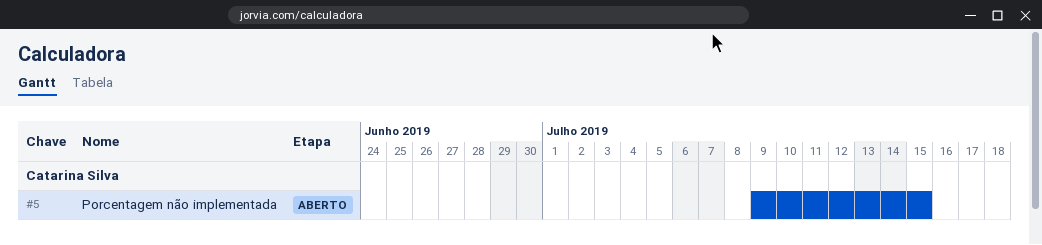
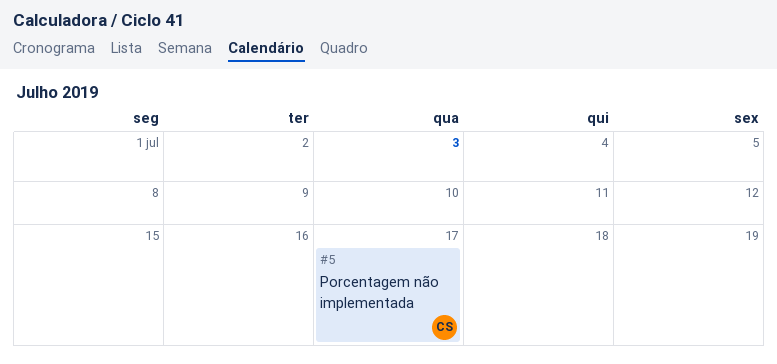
#5, due: Jul 15 -> Jul 17

